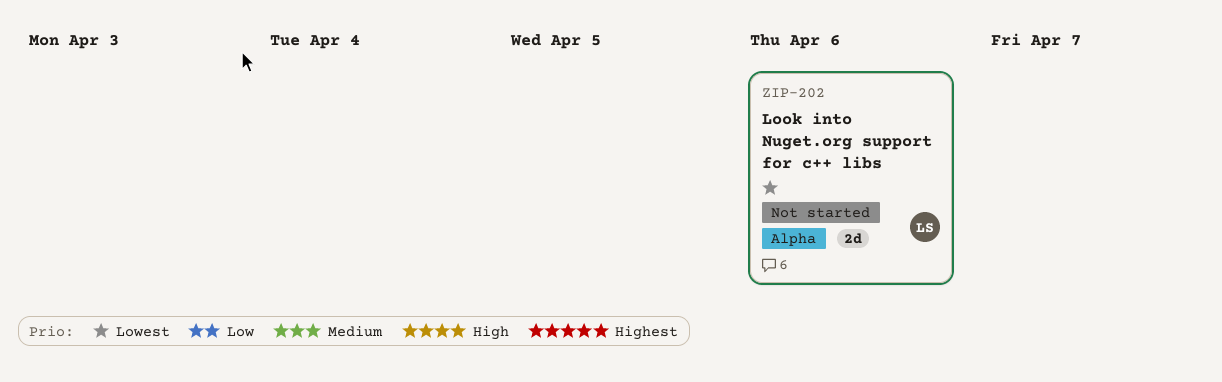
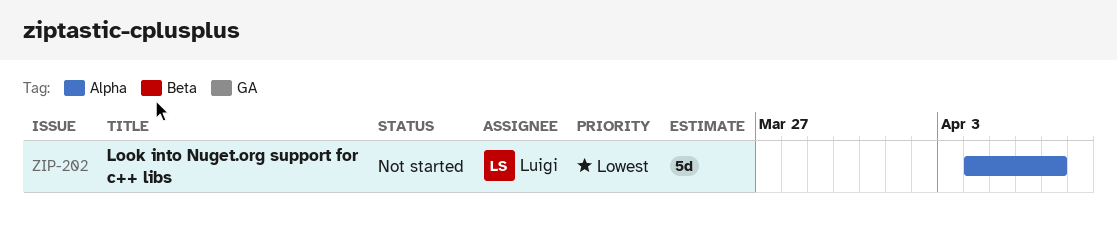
ZIP-202, estimate: 2d -> 5d
ZIP-202, due: Apr 6 -> Apr 7

